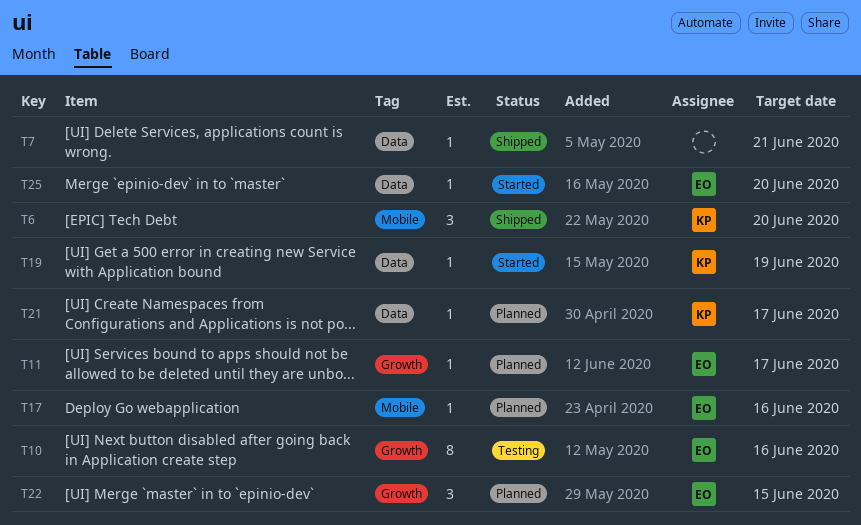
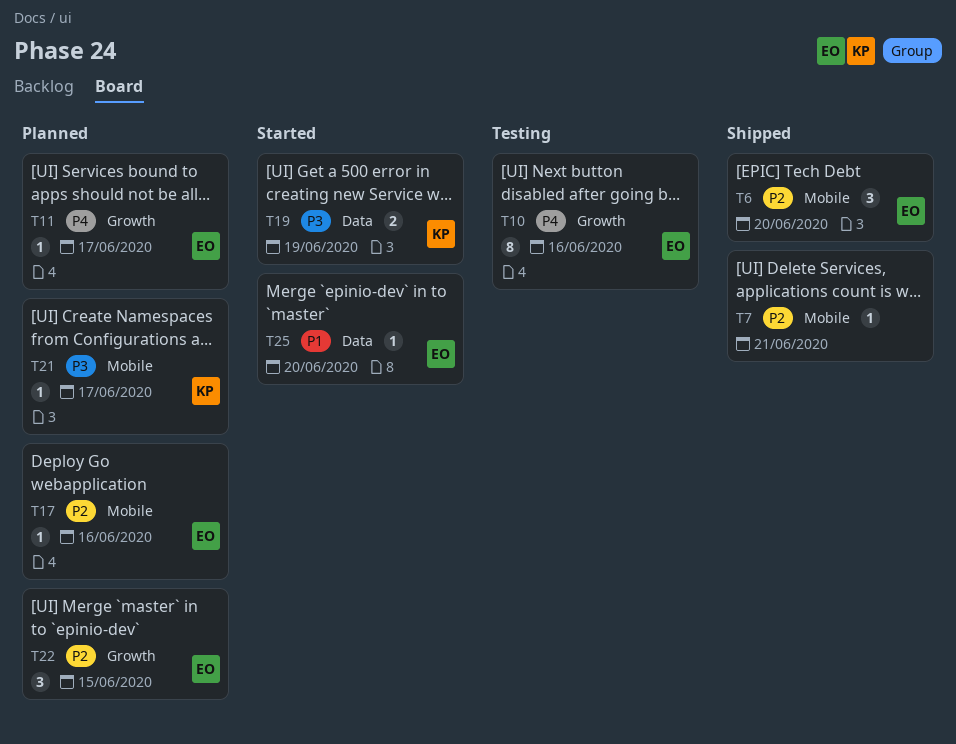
T6, owner: KP -> EO
T7, label: Data -> Mobile
T19, estimate: 1 -> 2
T21, label: Data -> Mobile

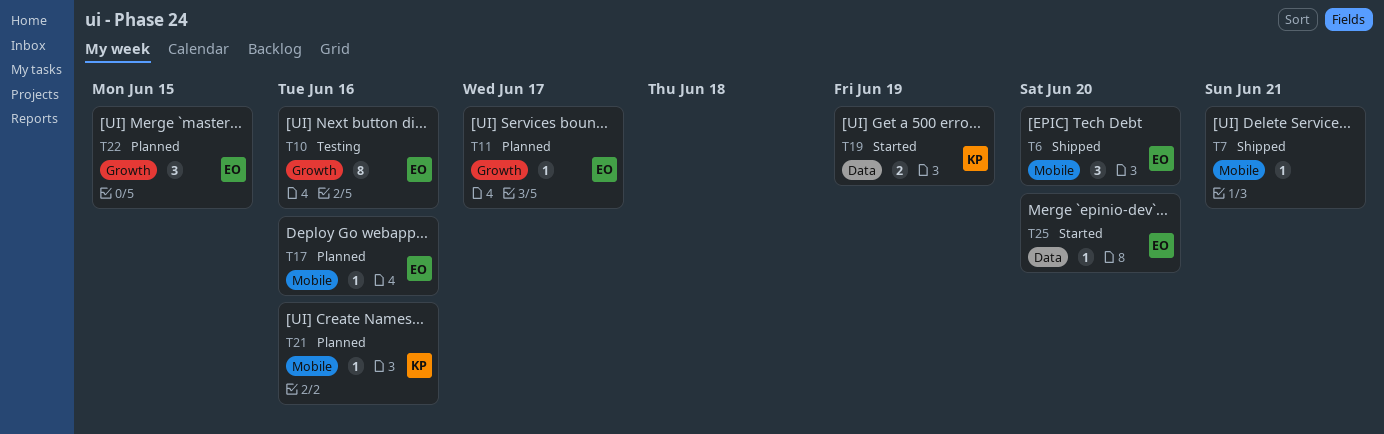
T21, due: Jun 17 -> Jun 16

